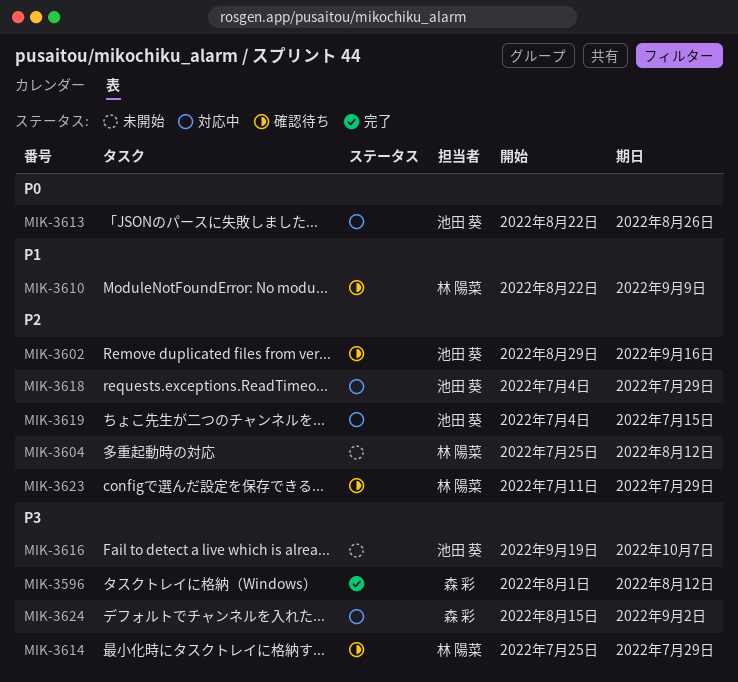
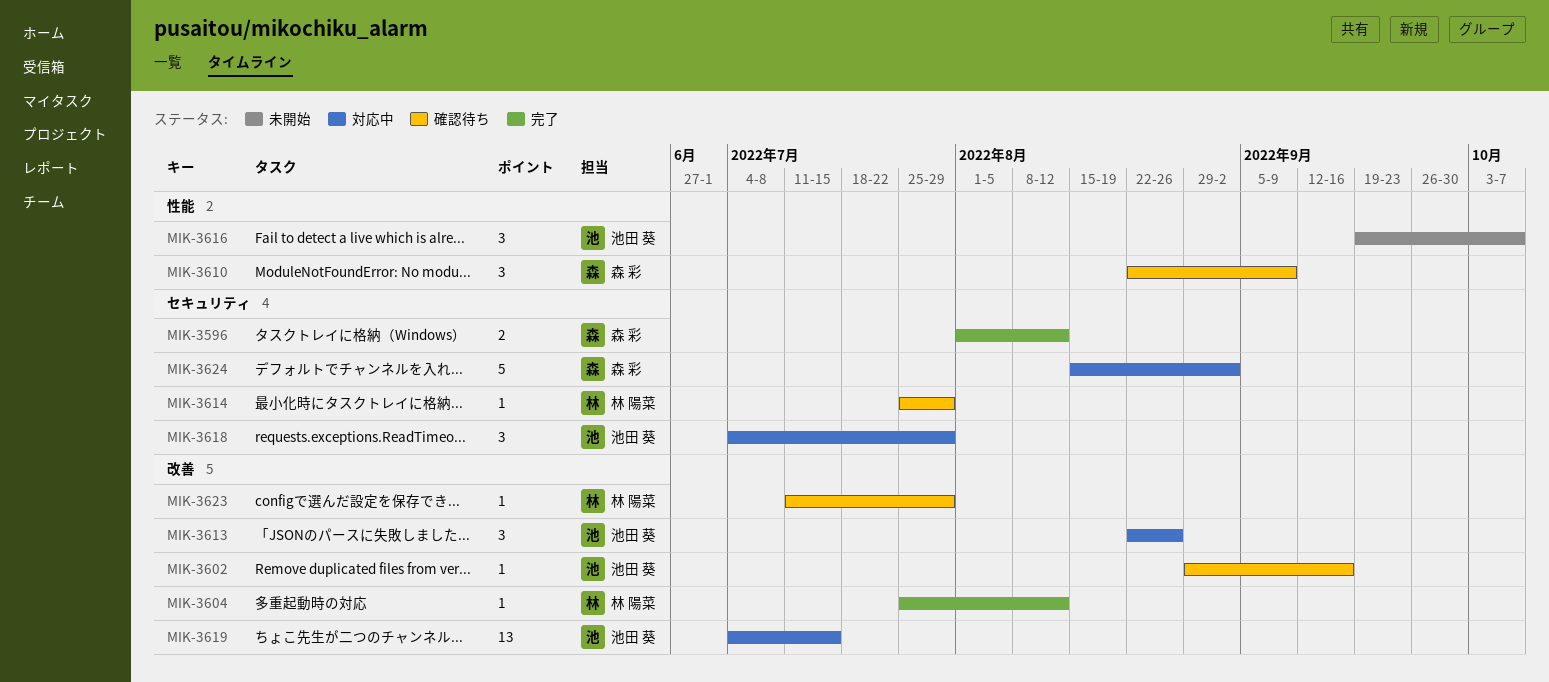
MIK-3604, status: 未開始 -> 完了
MIK-3610, owner: 林 陽菜 -> 森 彩

